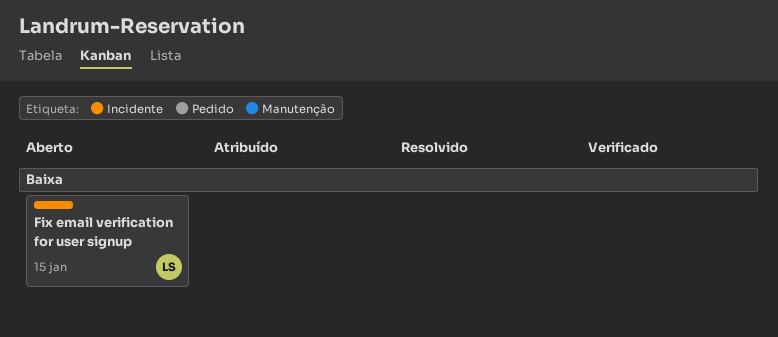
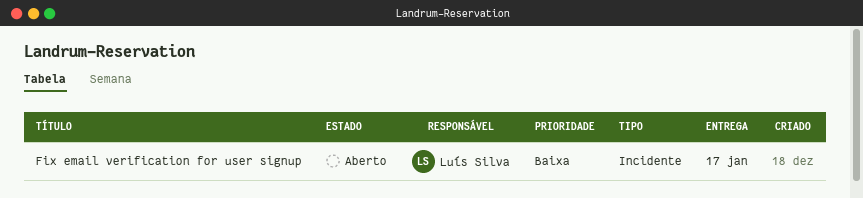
Fix email verification for user signup, due: Jan 15 -> Jan 17

